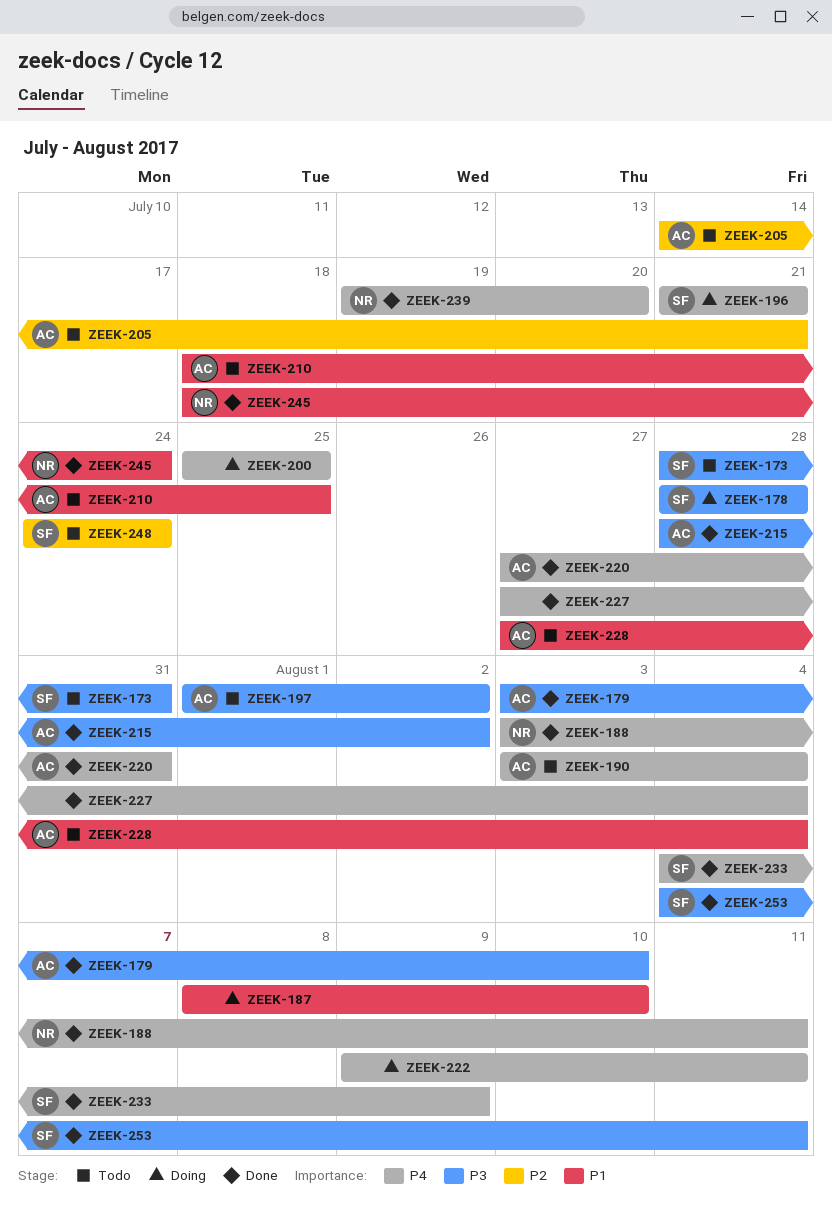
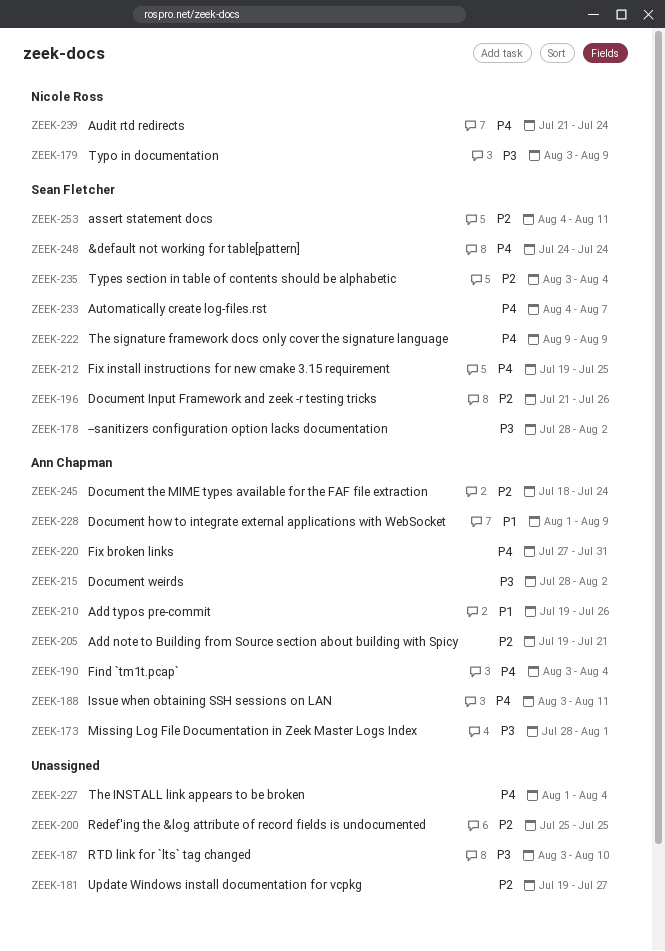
ZEEK-173, owner: Sean Fletcher -> Ann Chapman
ZEEK-173, due: Jul 31 -> Aug 1
ZEEK-178, due: Jul 28 -> Aug 2
ZEEK-179, owner: Ann Chapman -> Nicole Ross
ZEEK-179, due: Aug 10 -> Aug 9
ZEEK-181: none -> present
ZEEK-187, priority: P1 -> P3
ZEEK-187, start: Aug 8 -> Aug 3
ZEEK-188, owner: Nicole Ross -> Ann Chapman
ZEEK-196, priority: P4 -> P2
ZEEK-196, due: Jul 21 -> Jul 26
ZEEK-197: present -> none
ZEEK-200, priority: P4 -> P2
ZEEK-205, start: Jul 14 -> Jul 19
ZEEK-210, start: Jul 18 -> Jul 19
ZEEK-210, due: Jul 25 -> Jul 26
ZEEK-212: none -> present
ZEEK-222, owner: none -> Sean Fletcher
ZEEK-222, due: Aug 11 -> Aug 9
ZEEK-227, start: Jul 27 -> Aug 1
ZEEK-228, start: Jul 27 -> Aug 1
ZEEK-228, due: Aug 4 -> Aug 9
ZEEK-233, due: Aug 9 -> Aug 7
ZEEK-235: none -> present
ZEEK-239, start: Jul 19 -> Jul 21
ZEEK-239, due: Jul 20 -> Jul 24
ZEEK-245, owner: Nicole Ross -> Ann Chapman
ZEEK-245, priority: P1 -> P2
ZEEK-248, priority: P2 -> P4
ZEEK-253, priority: P3 -> P2

